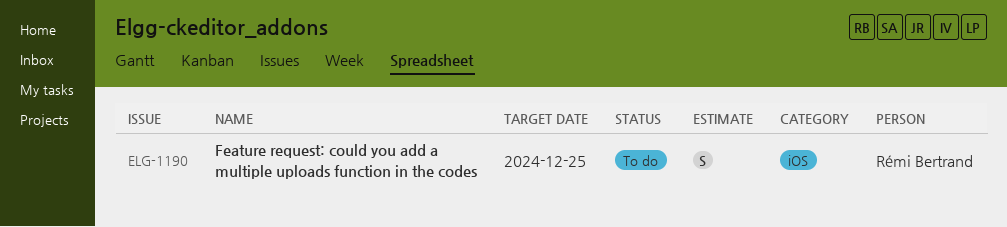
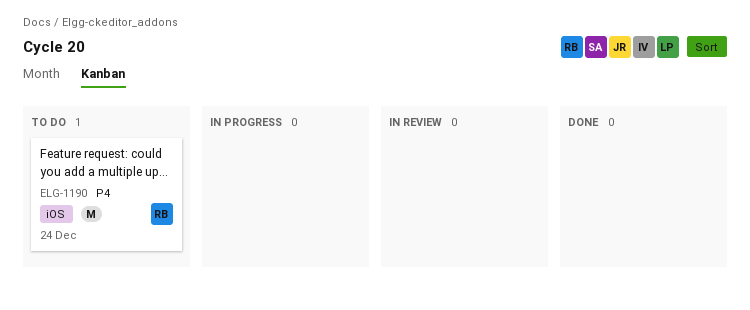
ELG-1190, estimate: S -> M
ELG-1190, due: Dec 25 -> Dec 24

